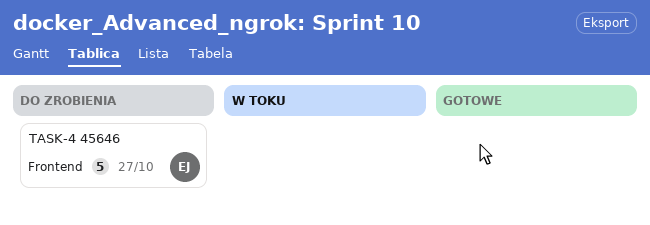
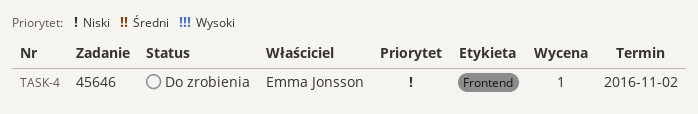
TASK-4, estimate: 5 -> 1
TASK-4, due: Oct 27 -> Nov 2

